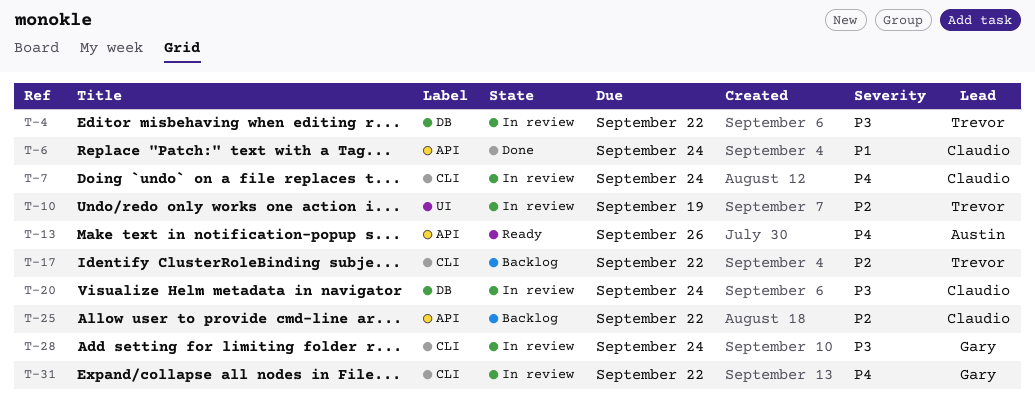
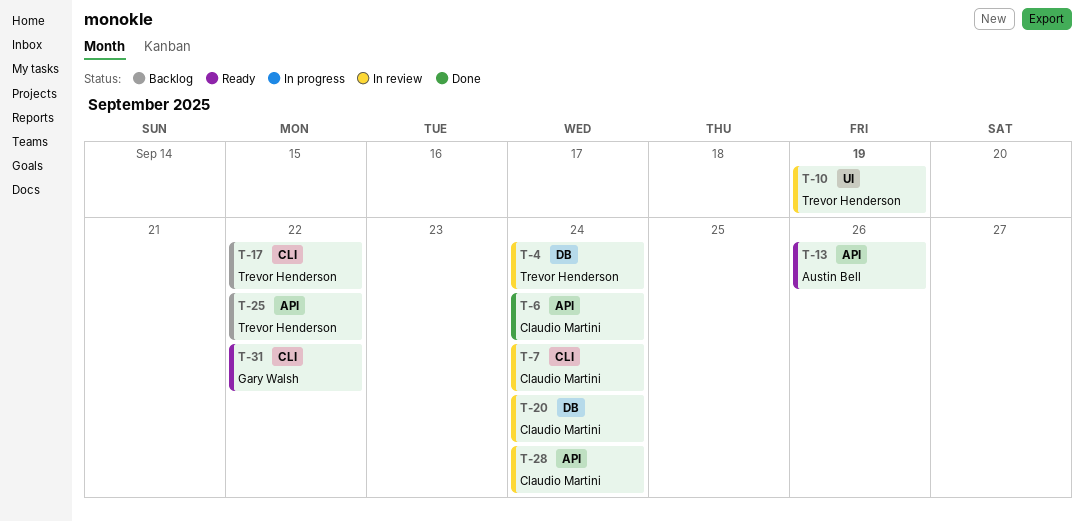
T-4, due: Sep 22 -> Sep 24
T-25, owner: Claudio Martini -> Trevor Henderson
T-28, owner: Gary Walsh -> Claudio Martini
T-28, label: CLI -> API
T-31, status: In review -> Ready

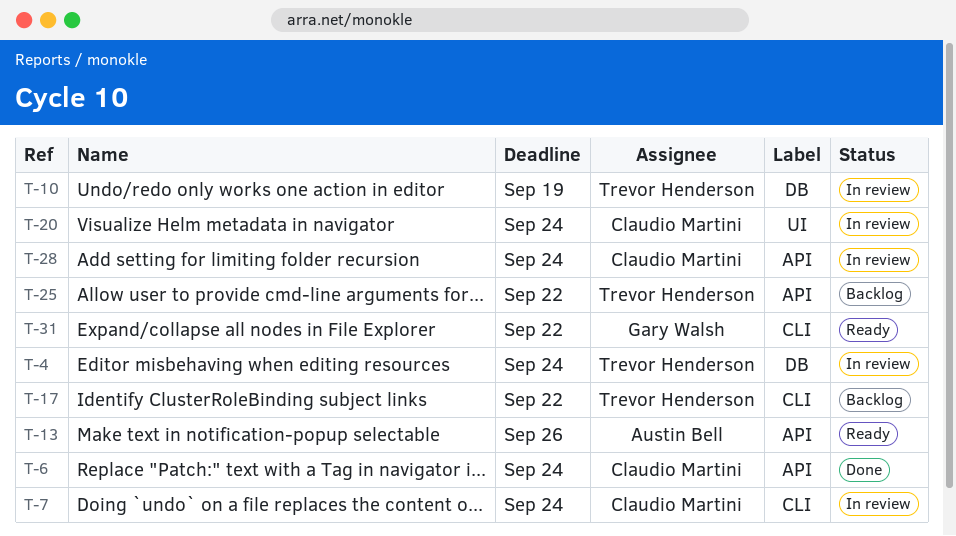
T-10, label: UI -> DB
T-20, label: DB -> UI

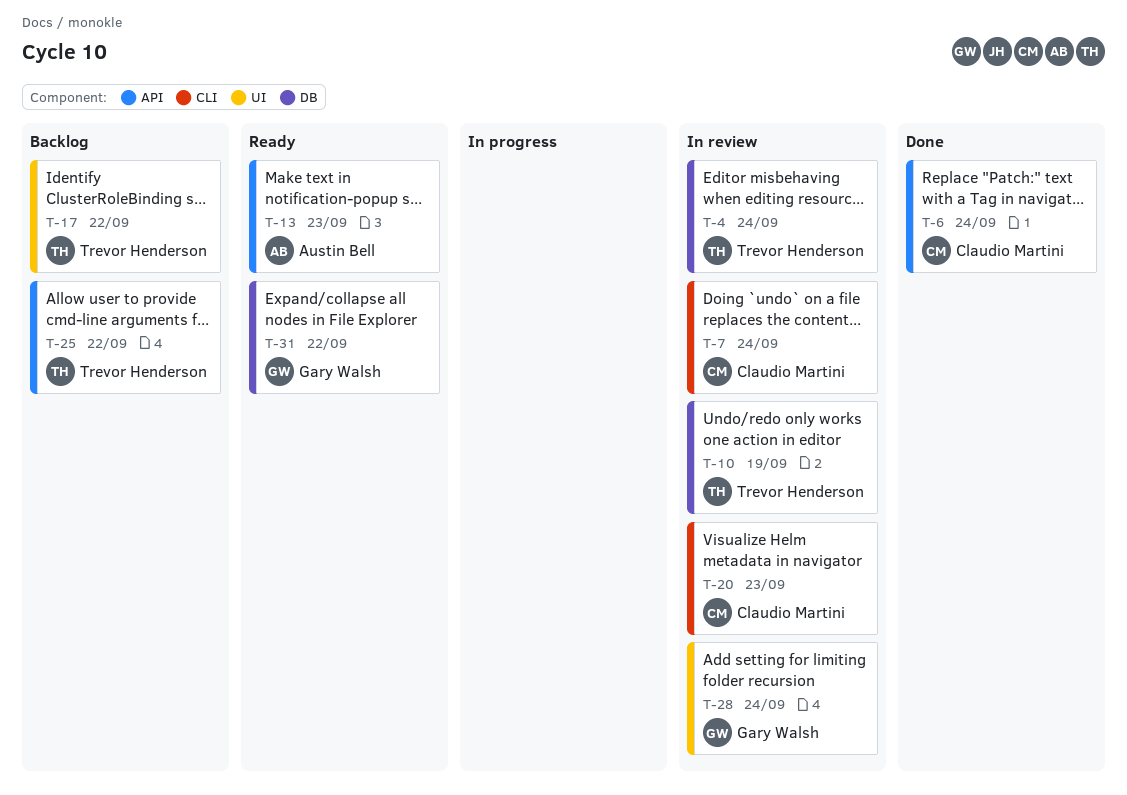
T-13, due: Sep 26 -> Sep 23
T-17, label: CLI -> UI
T-20, label: UI -> CLI
T-20, due: Sep 24 -> Sep 23
T-28, owner: Claudio Martini -> Gary Walsh
T-28, label: API -> UI
T-31, label: CLI -> DB

